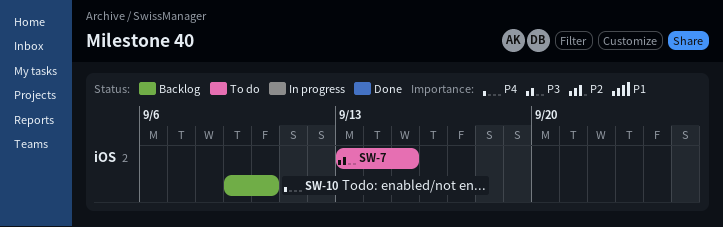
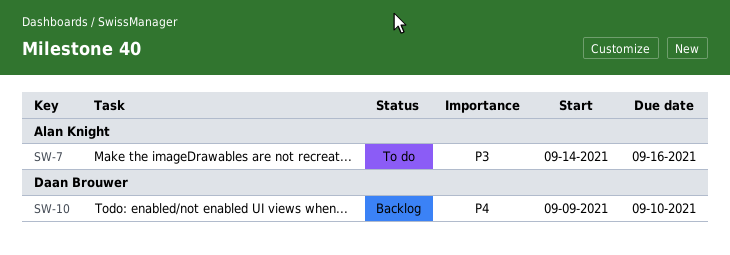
SW-7, start: Sep 13 -> Sep 14
SW-7, due: Sep 15 -> Sep 16

